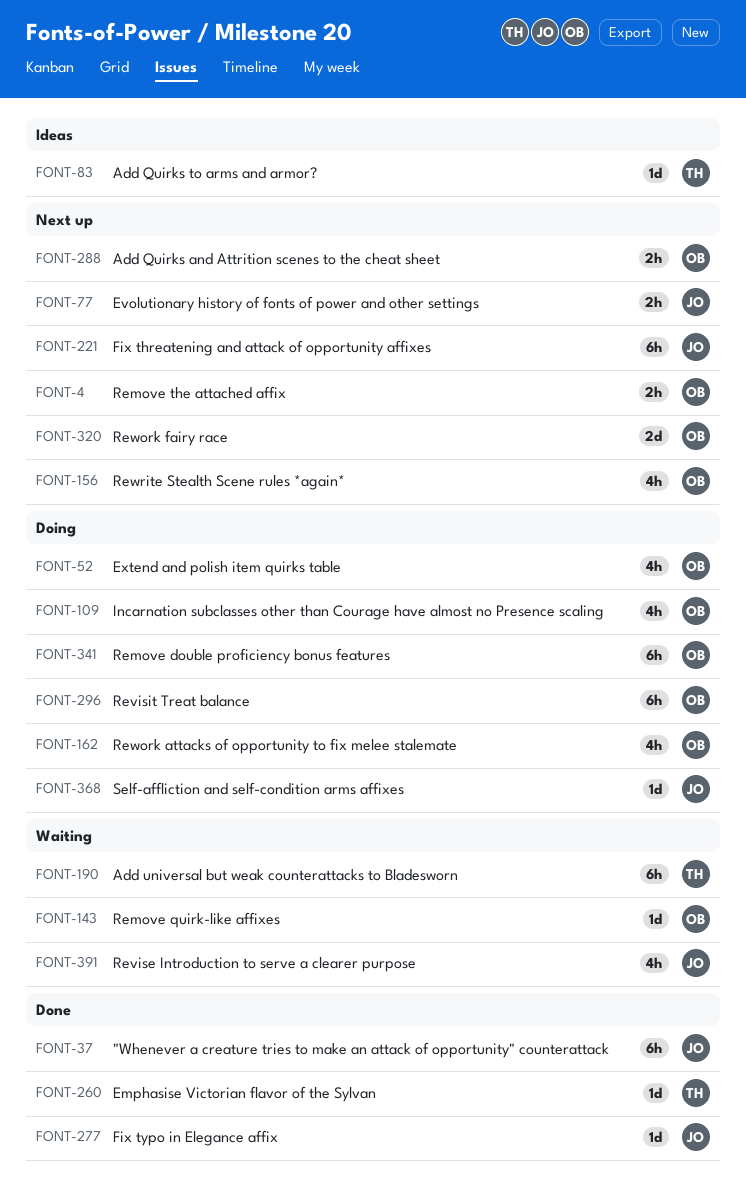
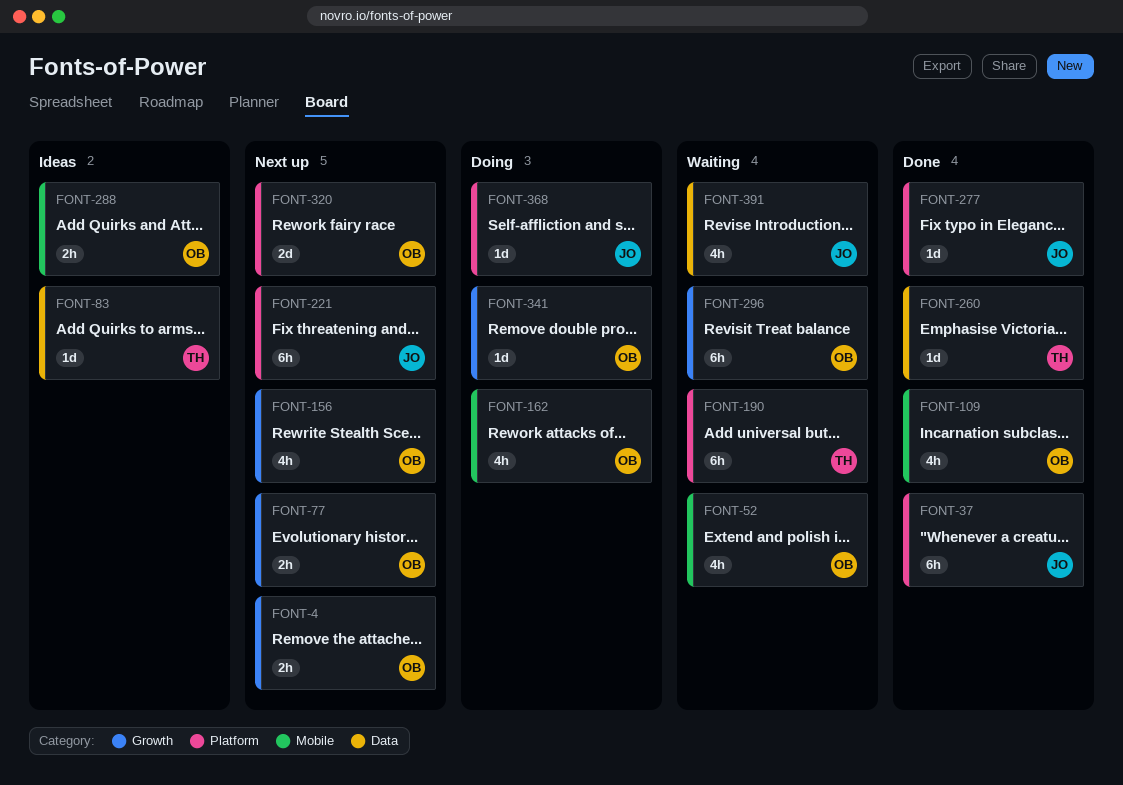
FONT-52, status: Doing -> Waiting
FONT-77, owner: JO -> OB
FONT-109, status: Doing -> Done
FONT-143: present -> none
FONT-288, status: Next up -> Ideas
FONT-296, status: Doing -> Waiting
FONT-341, estimate: 6h -> 1d

